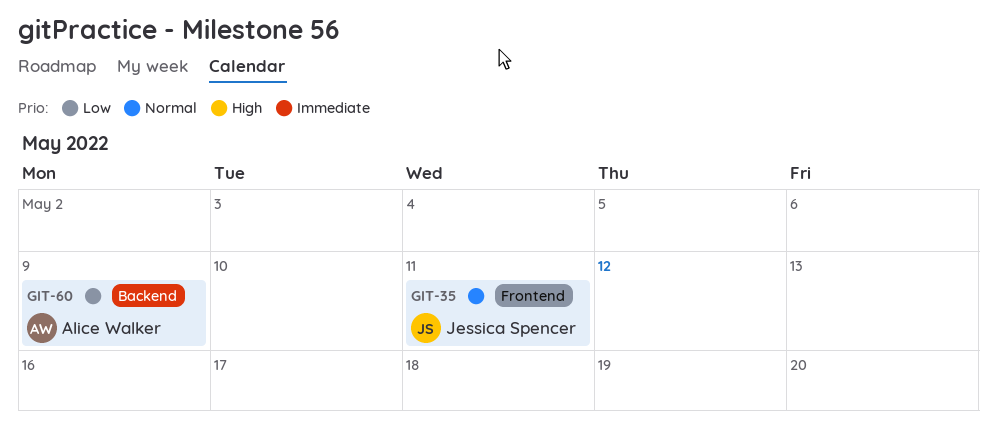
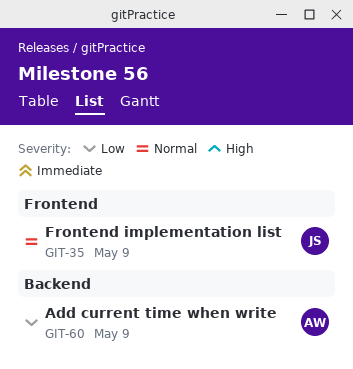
GIT-35, due: May 11 -> May 9

